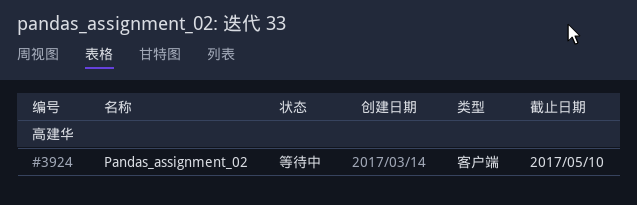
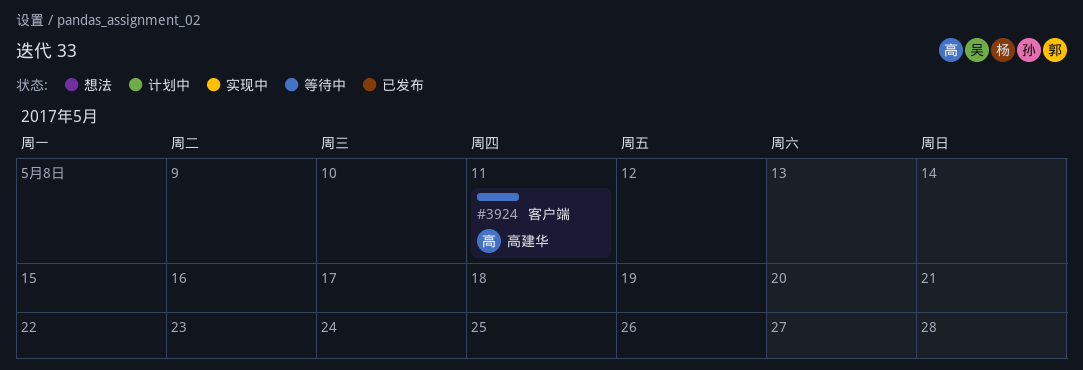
#3924, due: May 10 -> May 11

